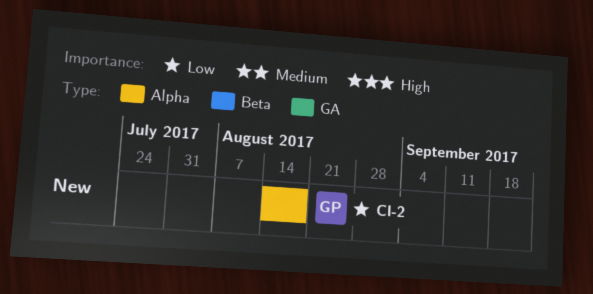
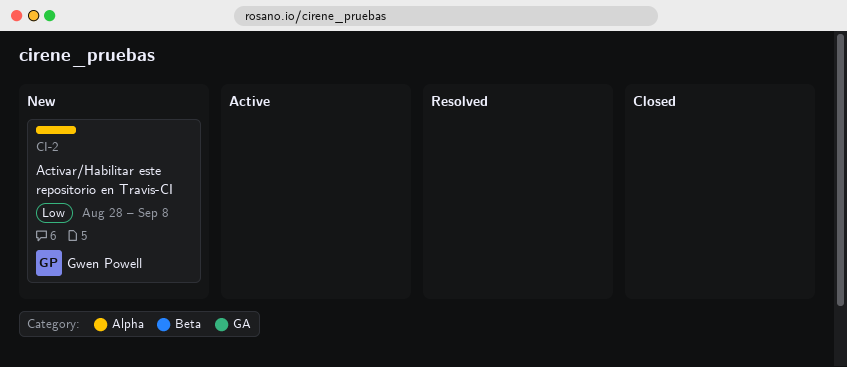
CI-2, start: Aug 14 -> Aug 28
CI-2, due: Aug 18 -> Sep 8

